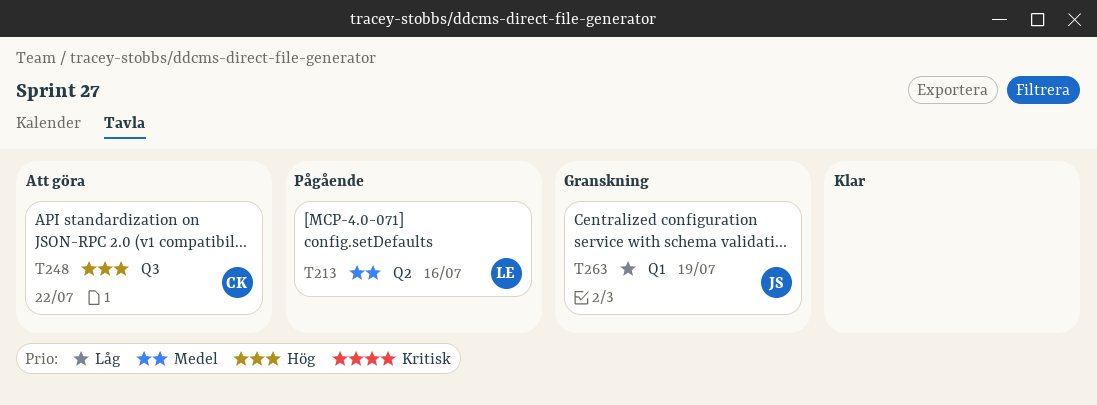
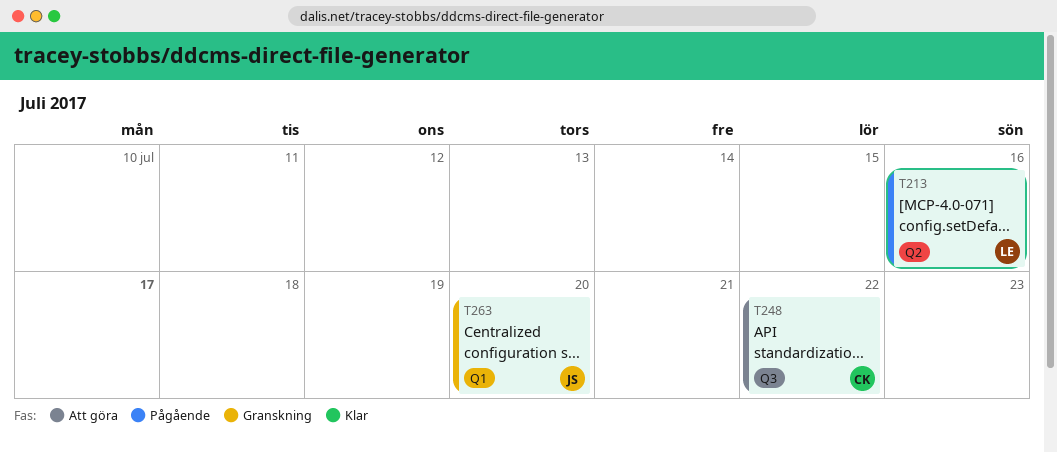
T263, due: Jul 19 -> Jul 20

